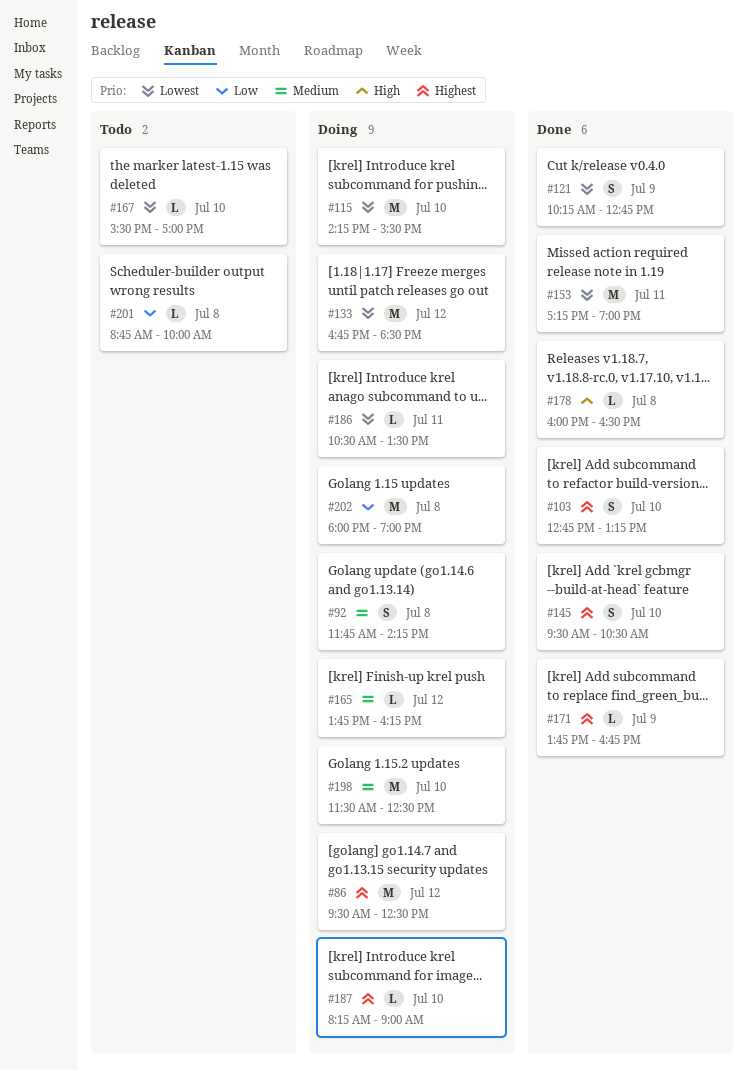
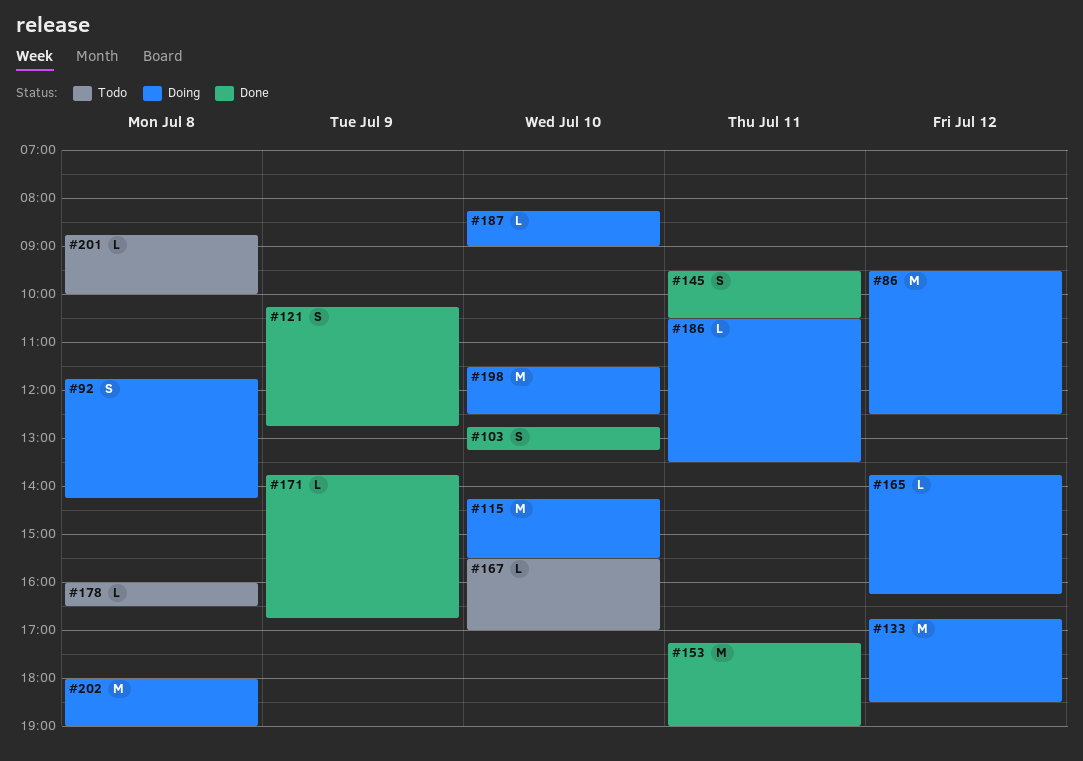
#145, day: Jul 10 -> Jul 11
#178, status: Done -> Todo

